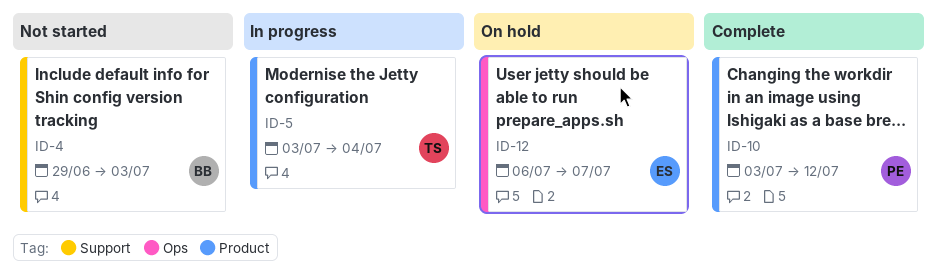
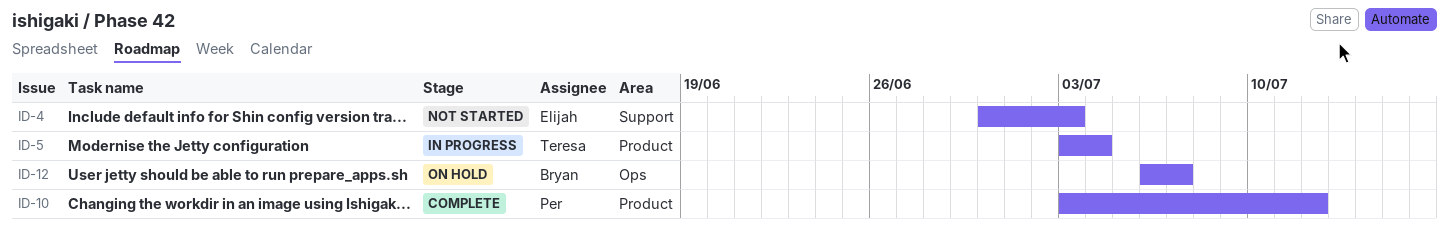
ID-4, owner: Bryan -> Elijah
ID-4, start: Jun 29 -> Jun 30
ID-12, owner: Elijah -> Bryan

